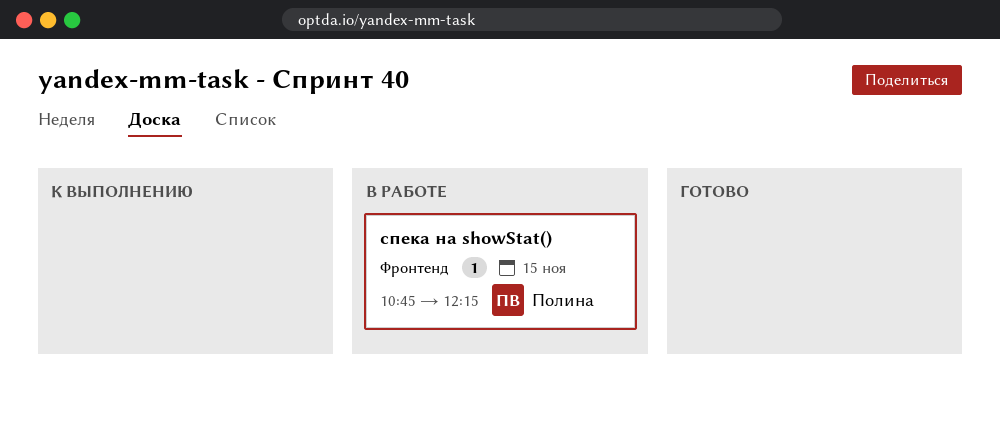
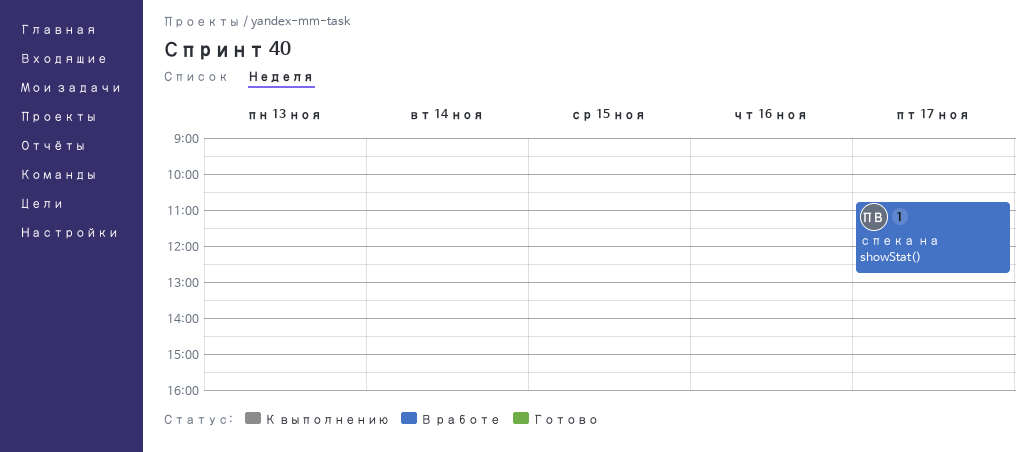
спека на showStat(), day: Nov 15 -> Nov 17
спека на showStat(), ends: 12:15 -> 12:45

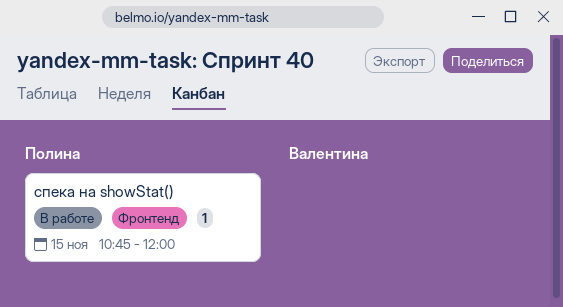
спека на showStat(), day: Nov 17 -> Nov 15
спека на showStat(), ends: 12:45 -> 12:00

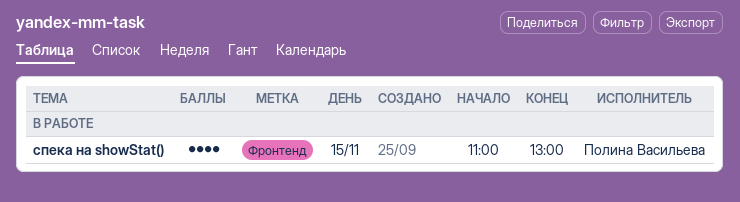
спека на showStat(), estimate: 1 -> 4
спека на showStat(), begins: 10:45 -> 11:00
спека на showStat(), ends: 12:00 -> 13:00

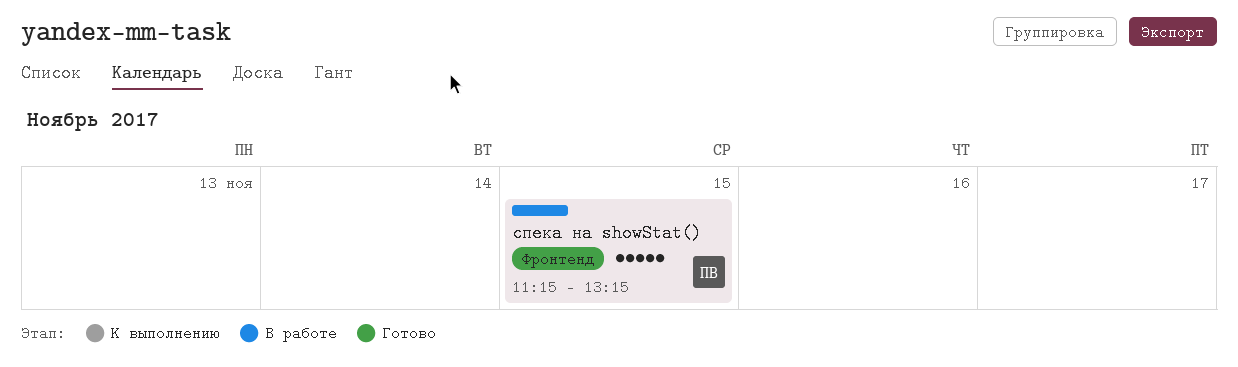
спека на showStat(), estimate: 4 -> 5
спека на showStat(), begins: 11:00 -> 11:15
спека на showStat(), ends: 13:00 -> 13:15

